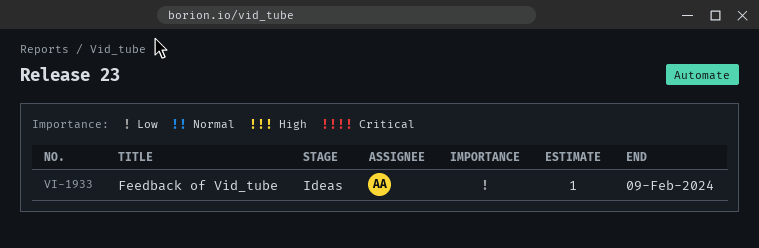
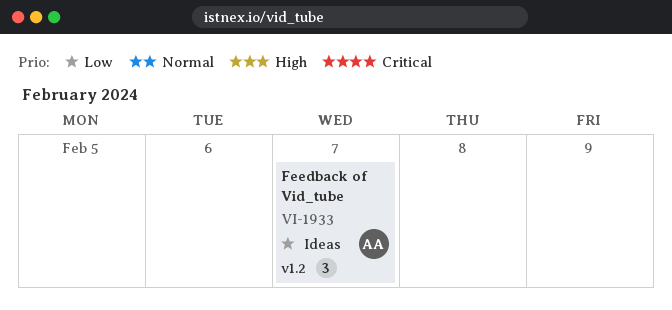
VI-1933, estimate: 1 -> 3
VI-1933, due: Feb 9 -> Feb 7

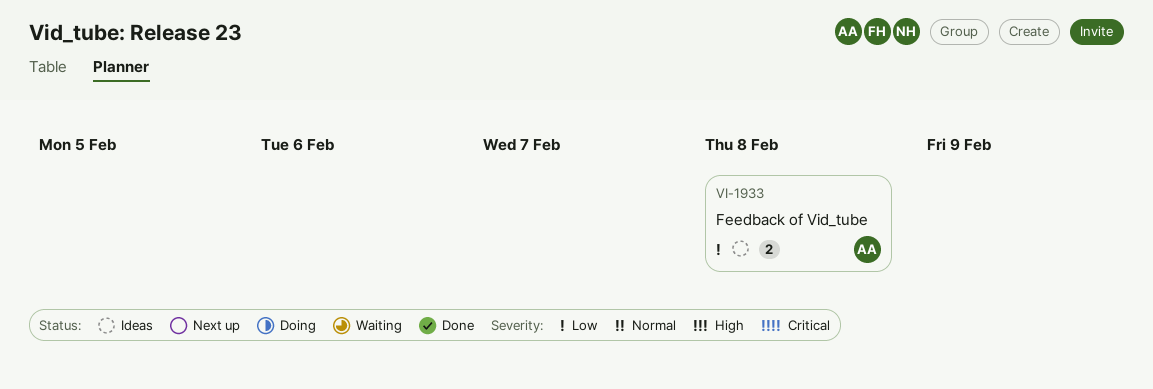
VI-1933, estimate: 3 -> 2
VI-1933, due: Feb 7 -> Feb 8

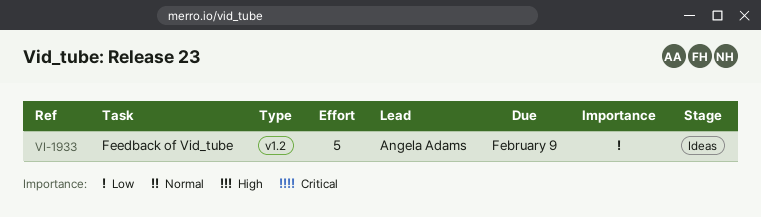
VI-1933, estimate: 2 -> 5
VI-1933, due: Feb 8 -> Feb 9

